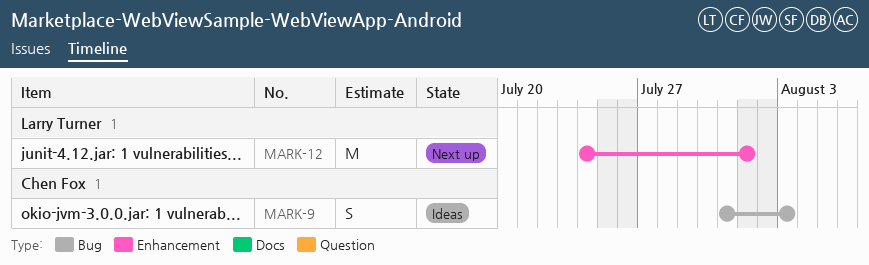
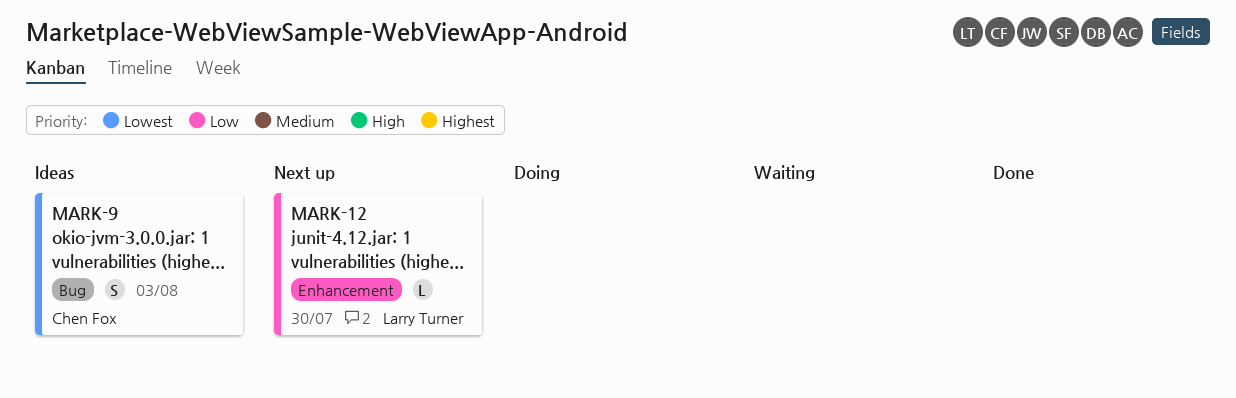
MARK-12, estimate: M -> L
MARK-12, due: Aug 1 -> Jul 30

